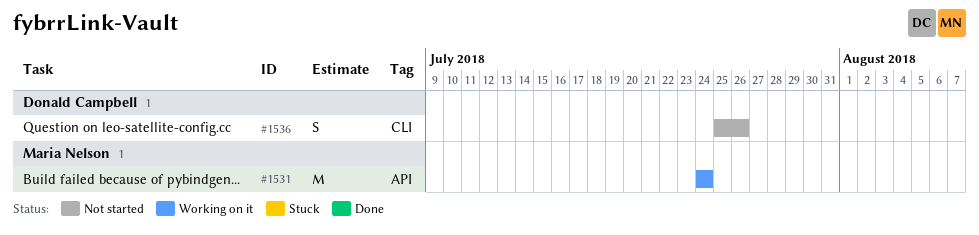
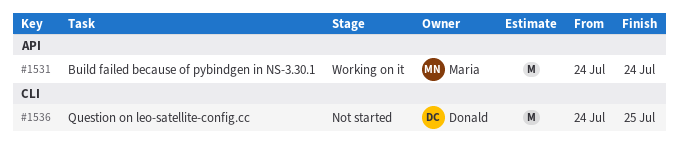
#1536, estimate: S -> M
#1536, start: Jul 25 -> Jul 24
#1536, due: Jul 26 -> Jul 25

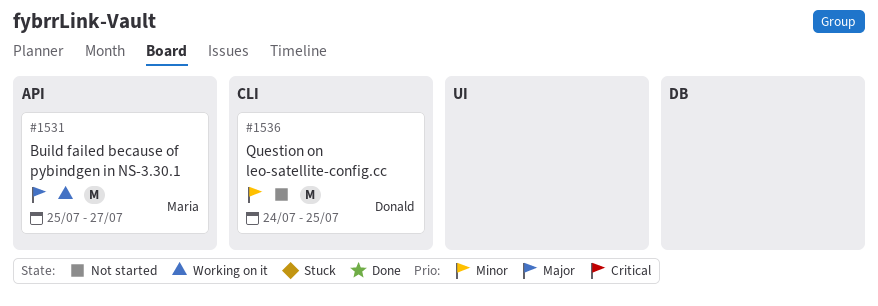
#1531, start: Jul 24 -> Jul 25
#1531, due: Jul 24 -> Jul 27

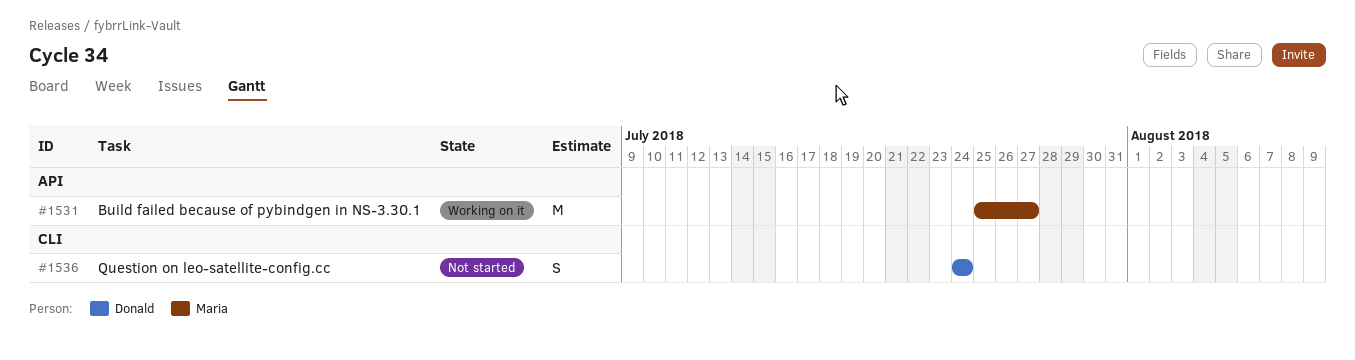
#1536, estimate: M -> S
#1536, due: Jul 25 -> Jul 24

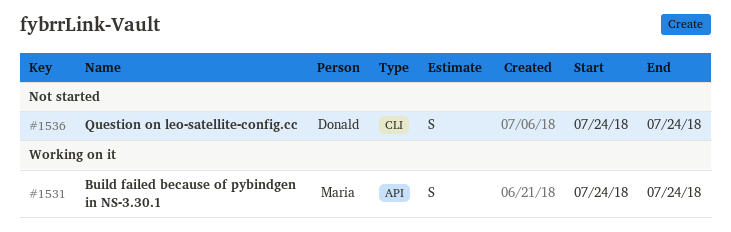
#1531, estimate: M -> S
#1531, start: Jul 25 -> Jul 24
#1531, due: Jul 27 -> Jul 24

